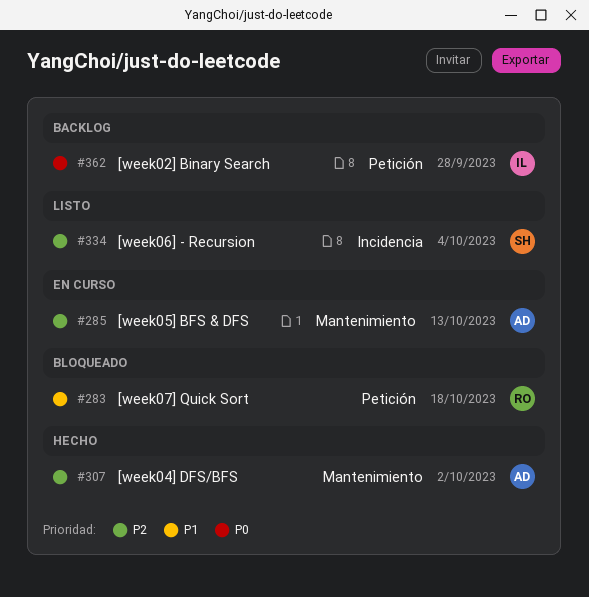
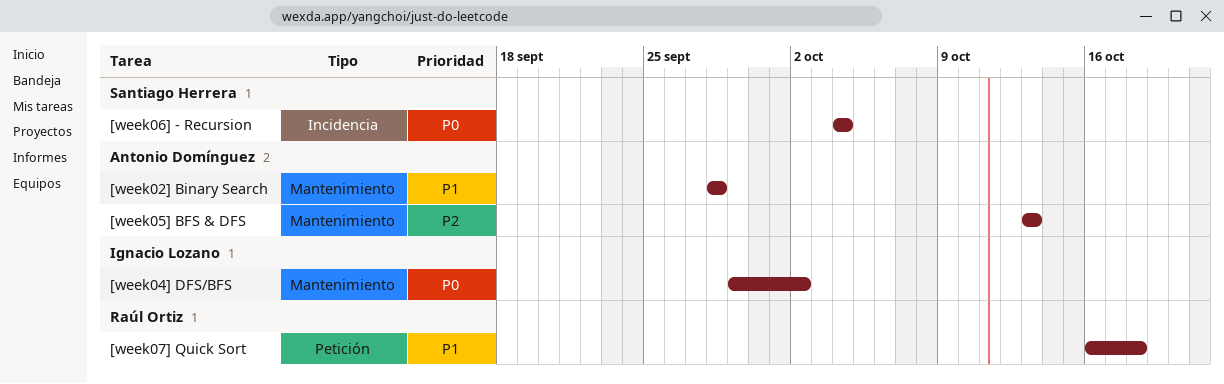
[week02] Binary Search, owner: Ignacio Lozano -> Antonio Domínguez
[week02] Binary Search, priority: P0 -> P1
[week02] Binary Search, label: Petición -> Mantenimiento
[week04] DFS/BFS, owner: Antonio Domínguez -> Ignacio Lozano
[week04] DFS/BFS, priority: P2 -> P0
[week06] - Recursion, priority: P2 -> P0

